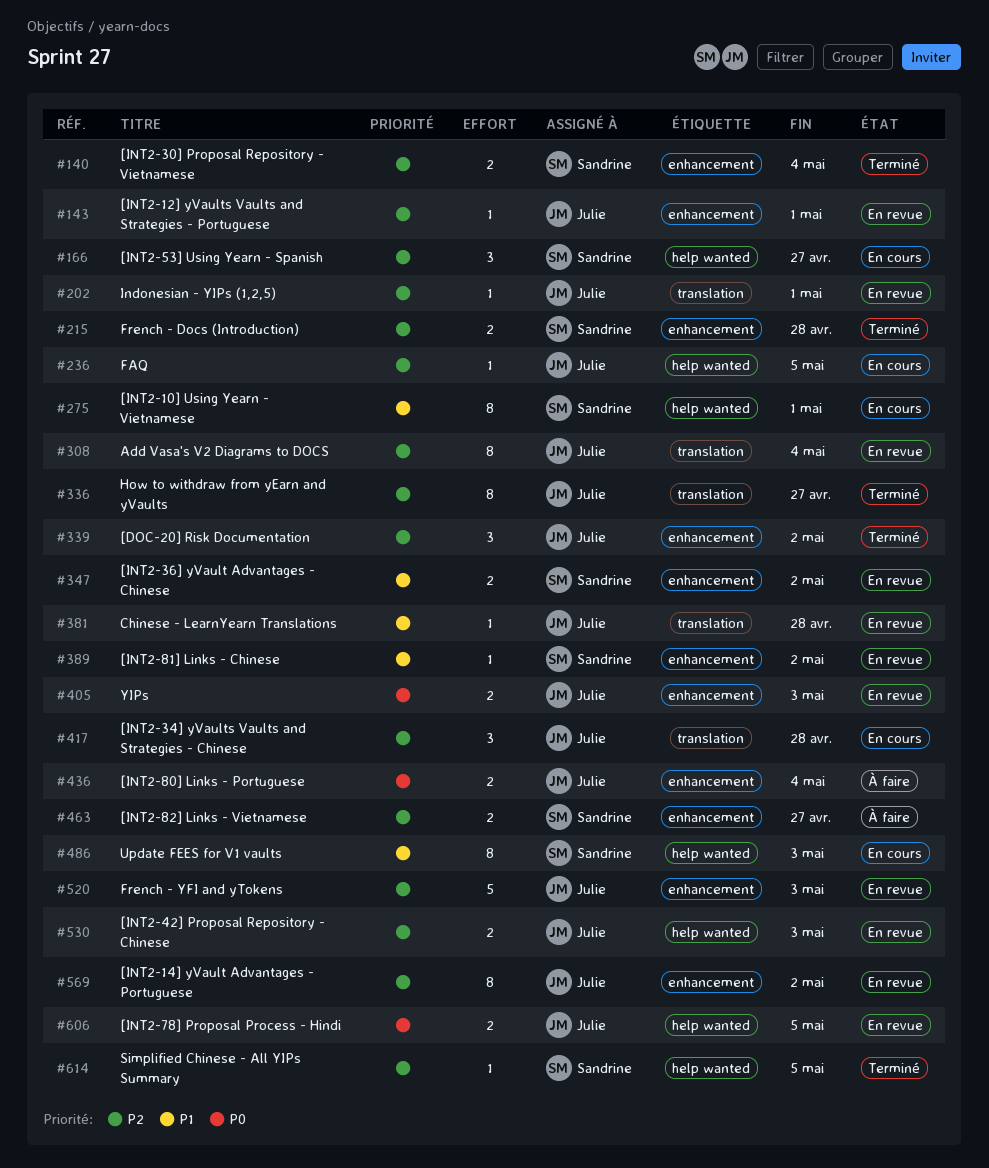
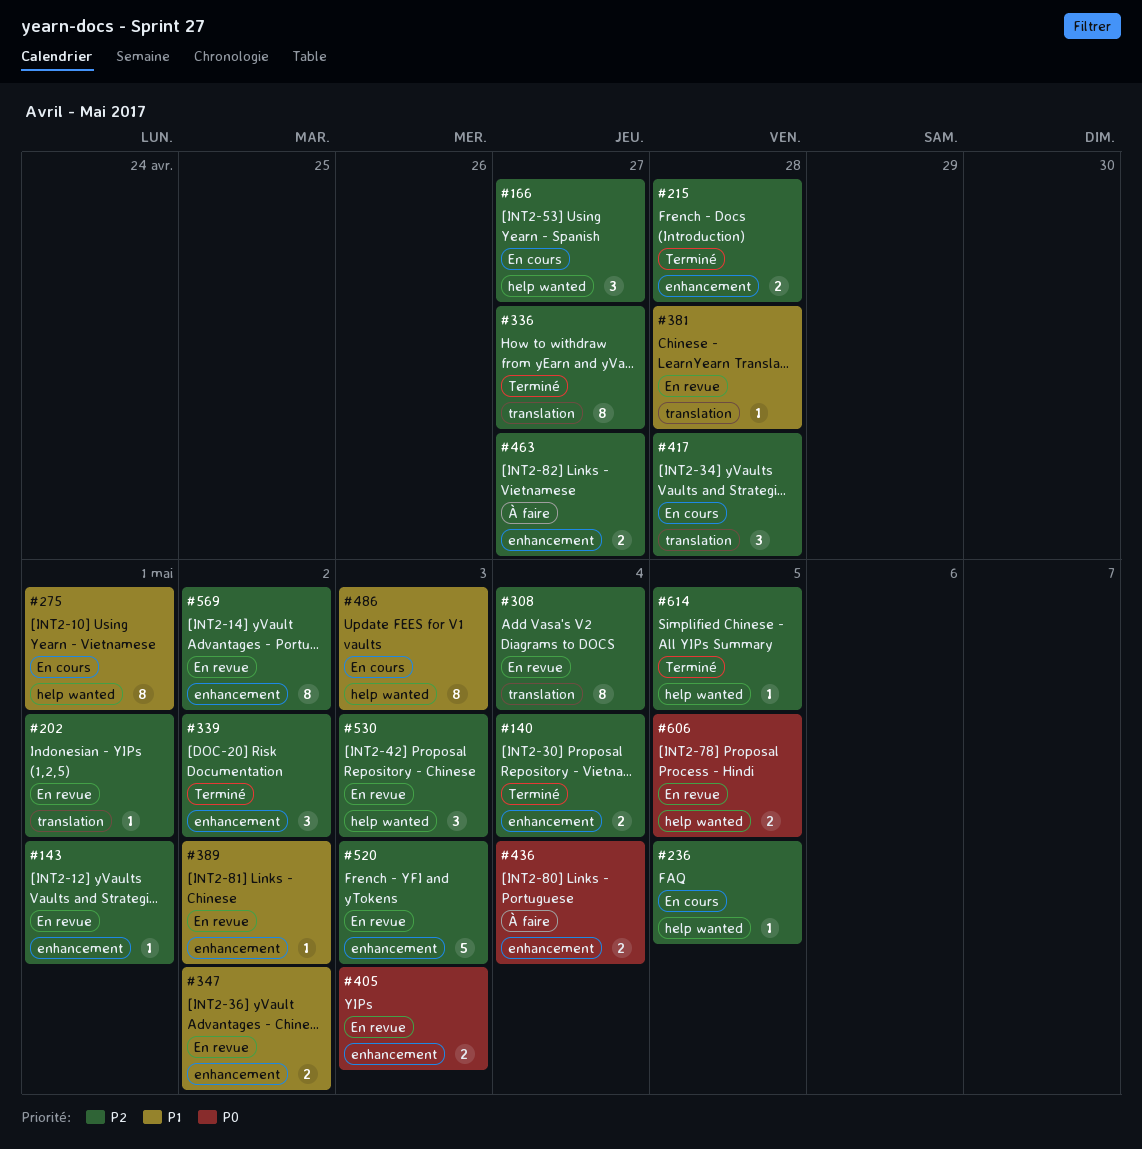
#530, estimate: 2 -> 3

